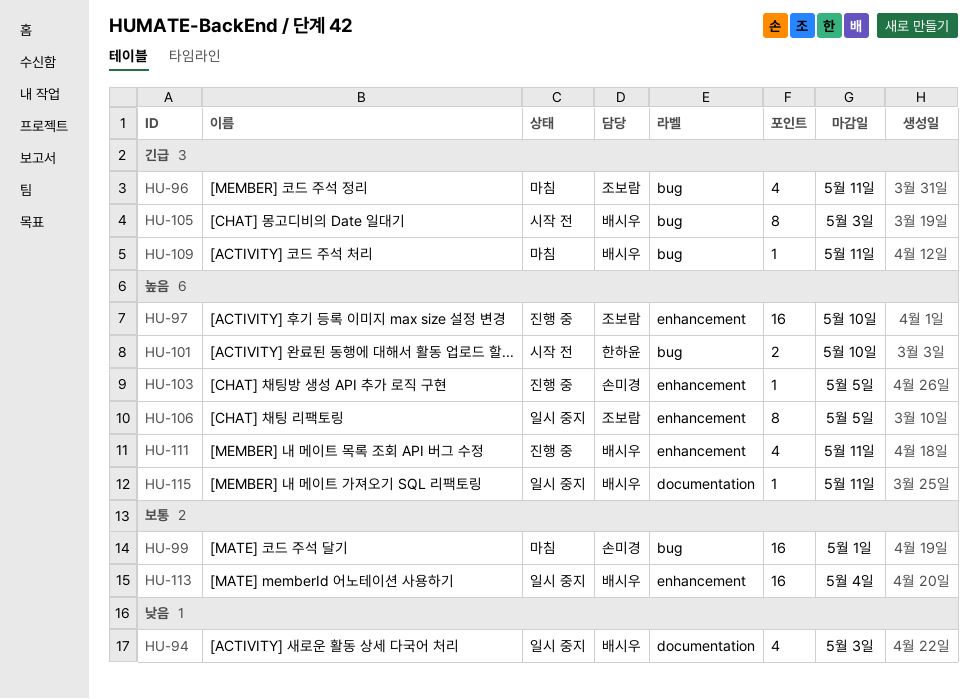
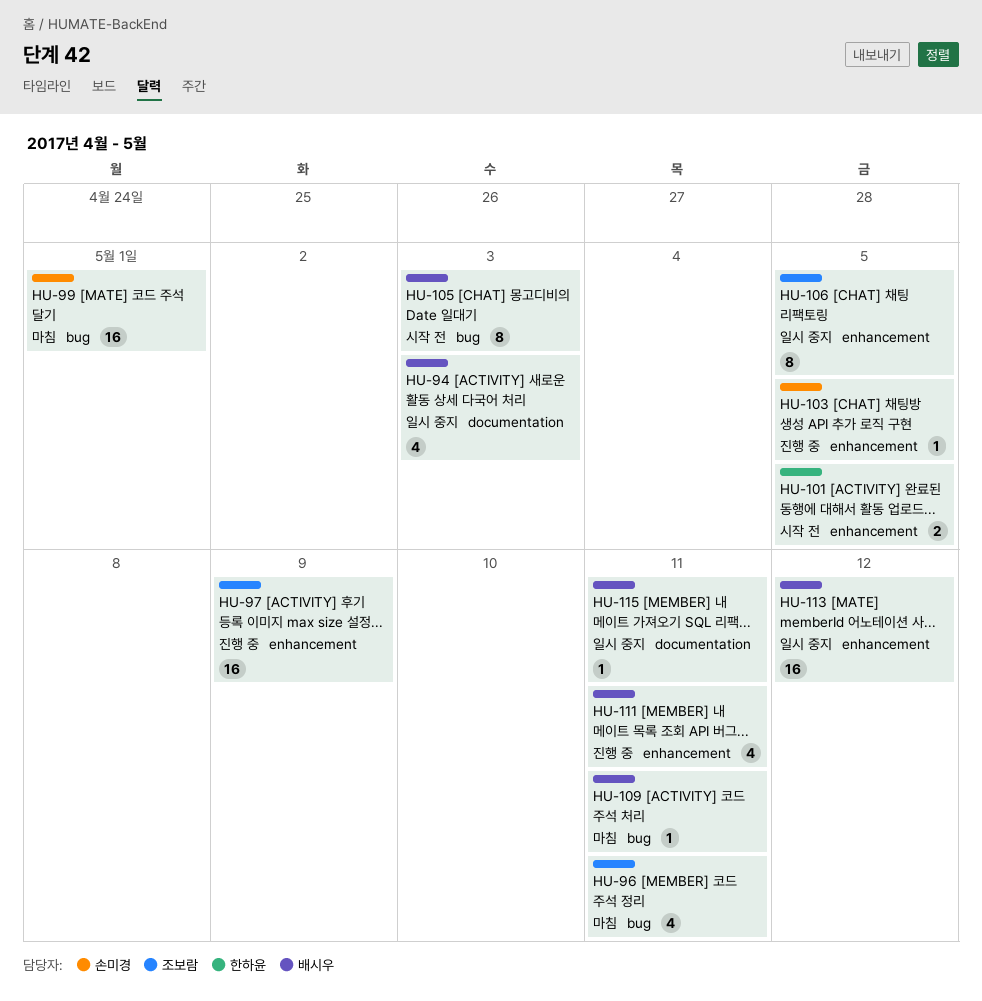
HU-97, due: May 10 -> May 9
HU-101, label: bug -> enhancement
HU-101, due: May 10 -> May 5
HU-113, due: May 4 -> May 12

